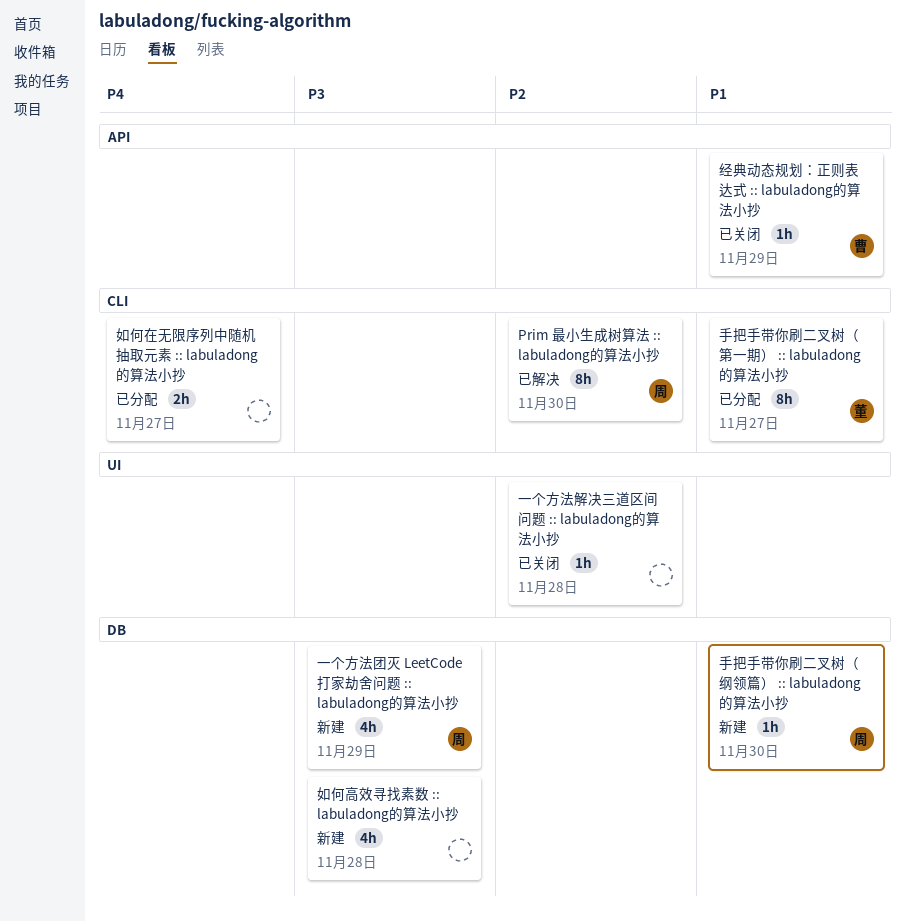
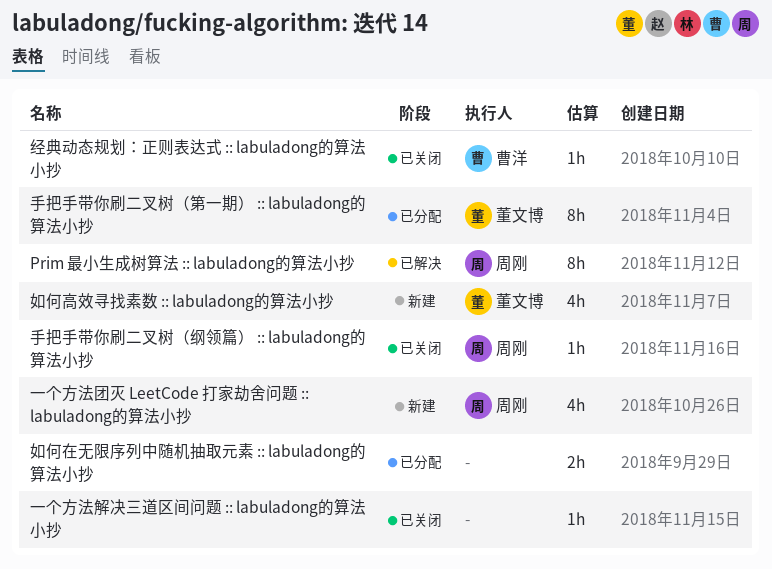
如何高效寻找素数 :: labuladong的算法小抄, owner: none -> 董文博
手把手带你刷二叉树（纲领篇） :: labuladong的算法小抄, status: 新建 -> 已关闭

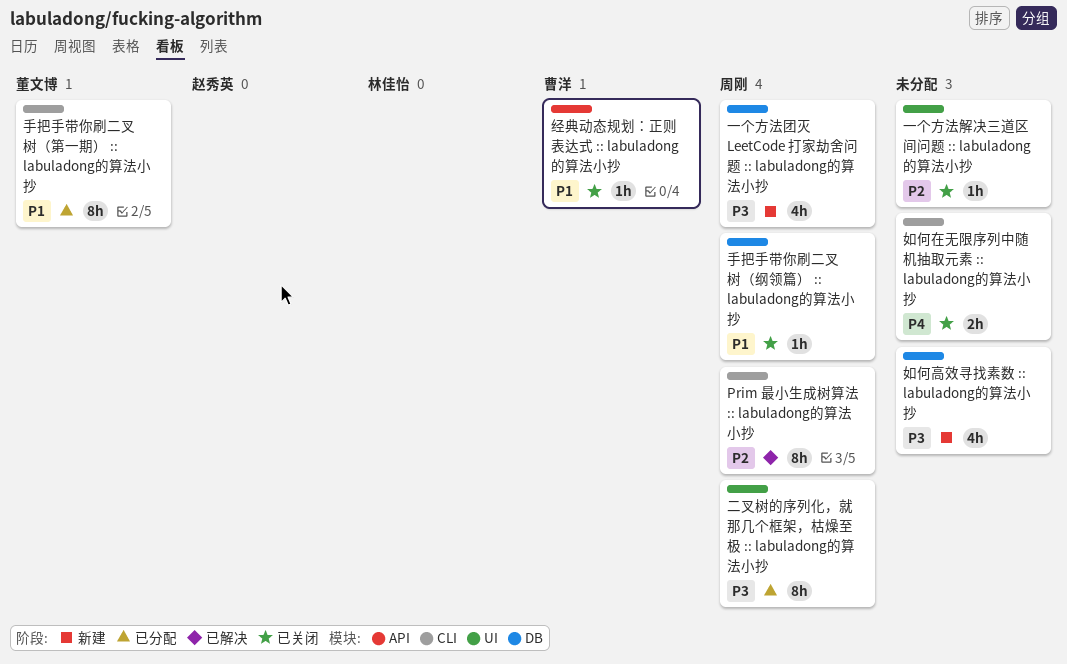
二叉树的序列化，就那几个框架，枯燥至极 :: labuladong的算法小抄: none -> present
如何在无限序列中随机抽取元素 :: labuladong的算法小抄, status: 已分配 -> 已关闭
如何高效寻找素数 :: labuladong的算法小抄, owner: 董文博 -> none

